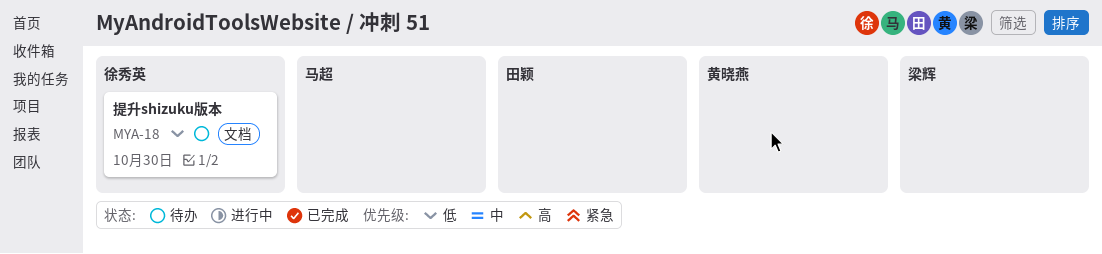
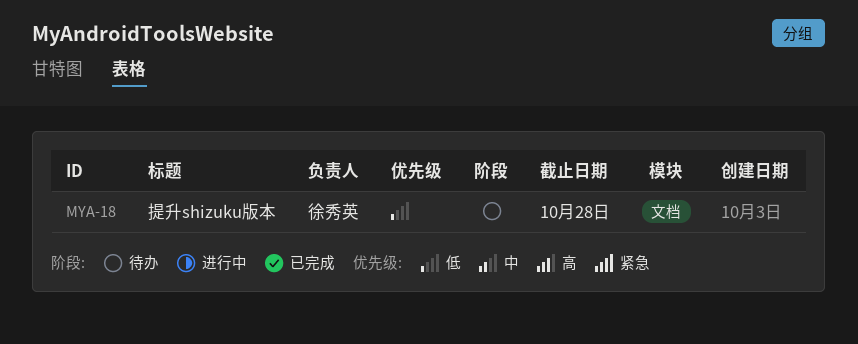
MYA-18, due: Oct 30 -> Oct 28

